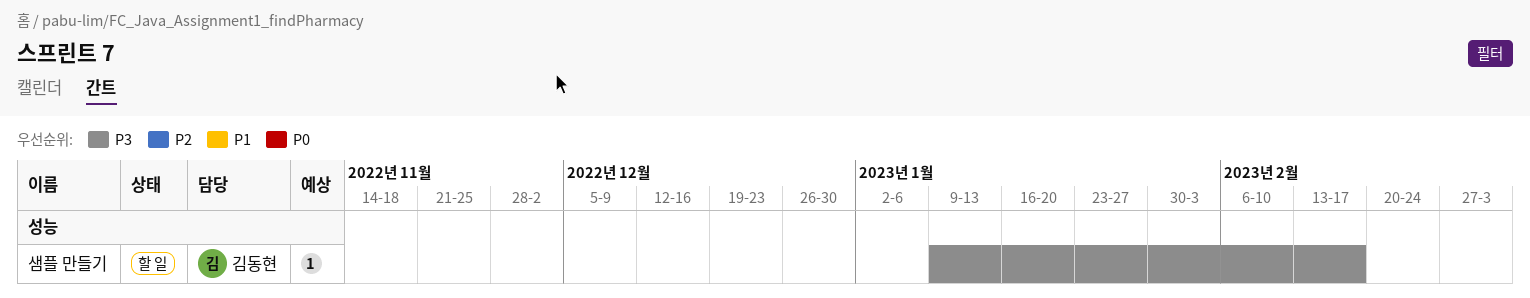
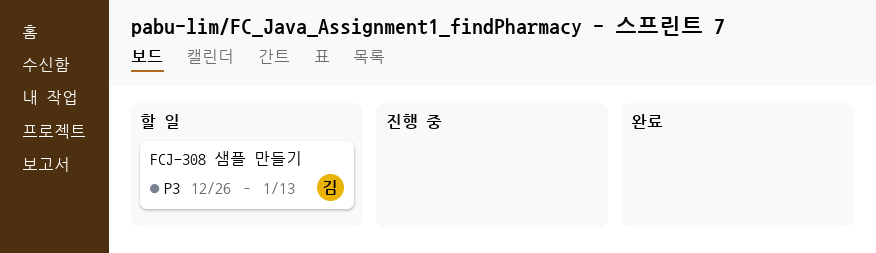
샘플 만들기, start: Jan 9 -> Dec 26
샘플 만들기, due: Feb 17 -> Jan 13

